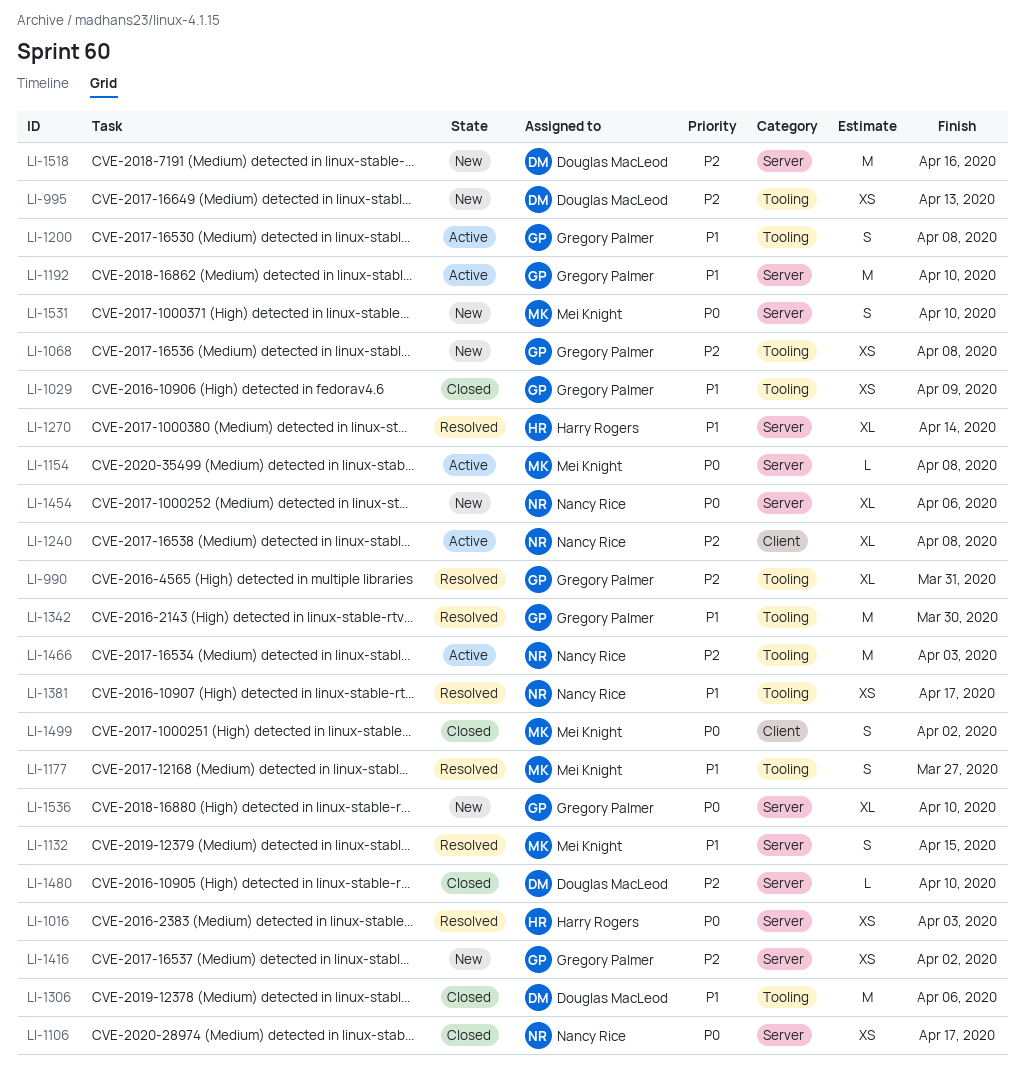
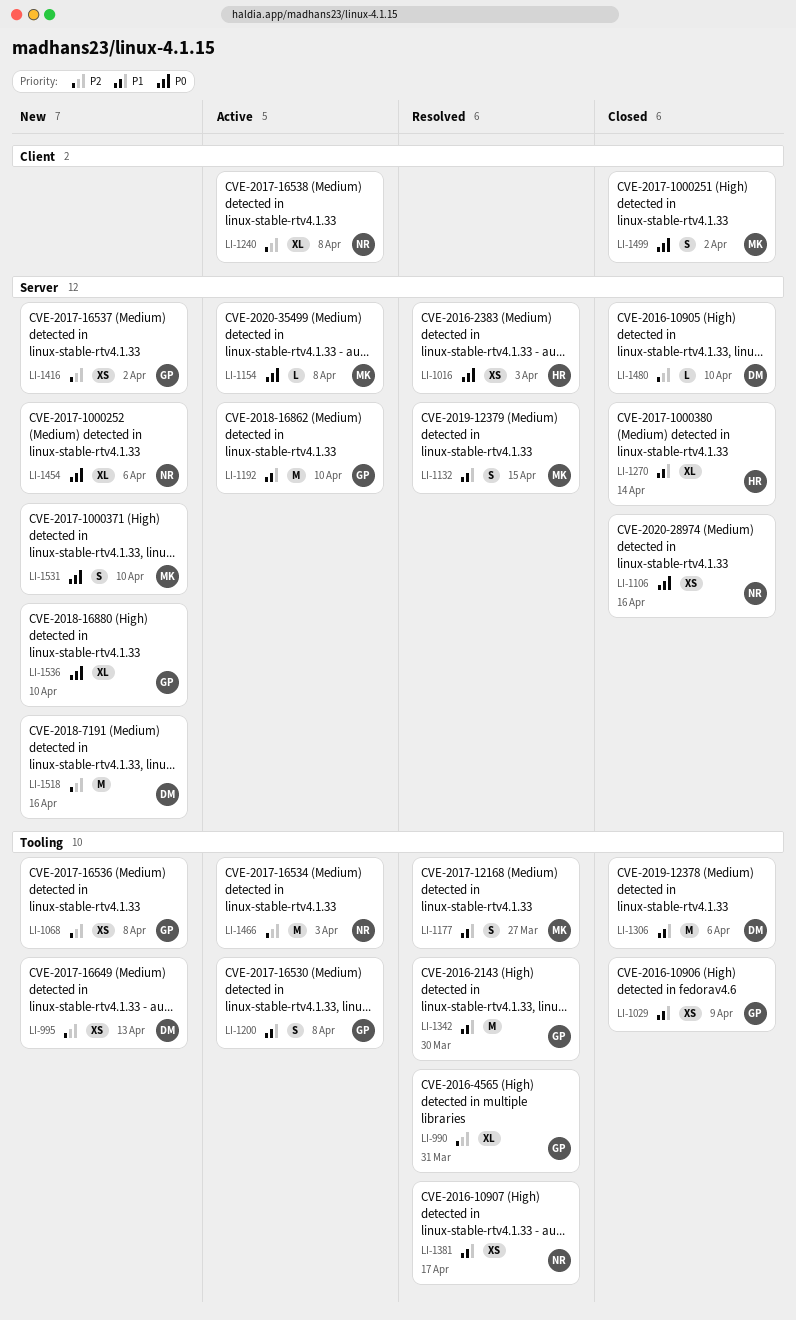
LI-1106, due: Apr 17 -> Apr 16
LI-1270, status: Resolved -> Closed

